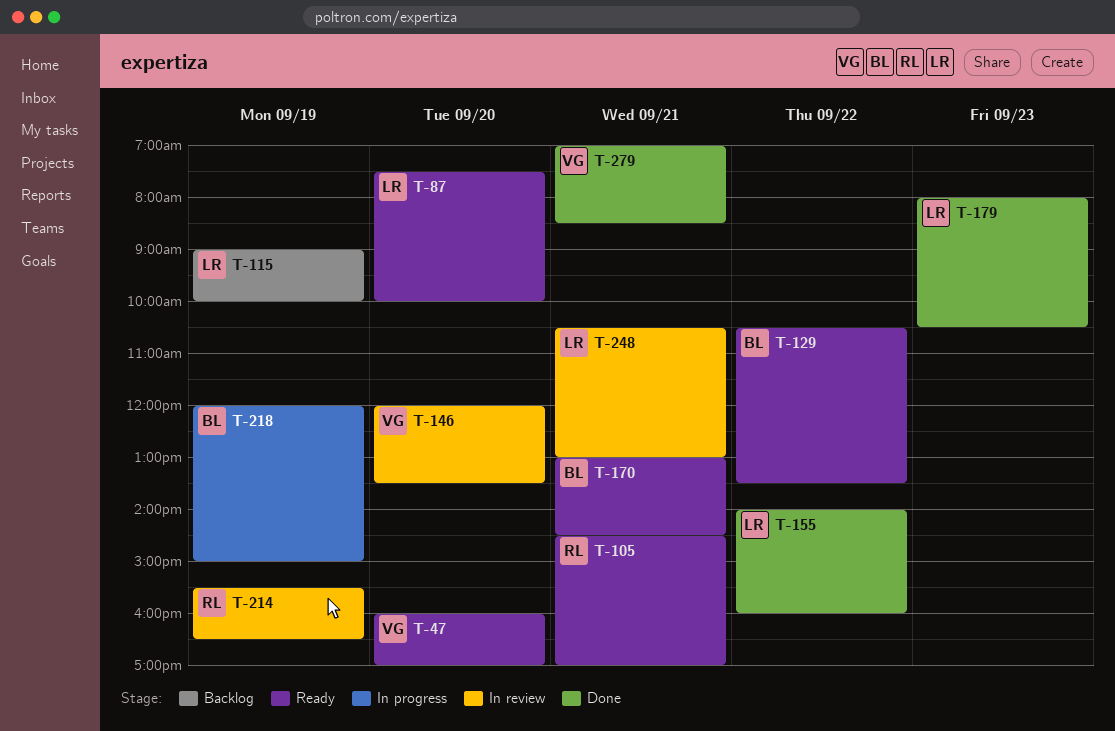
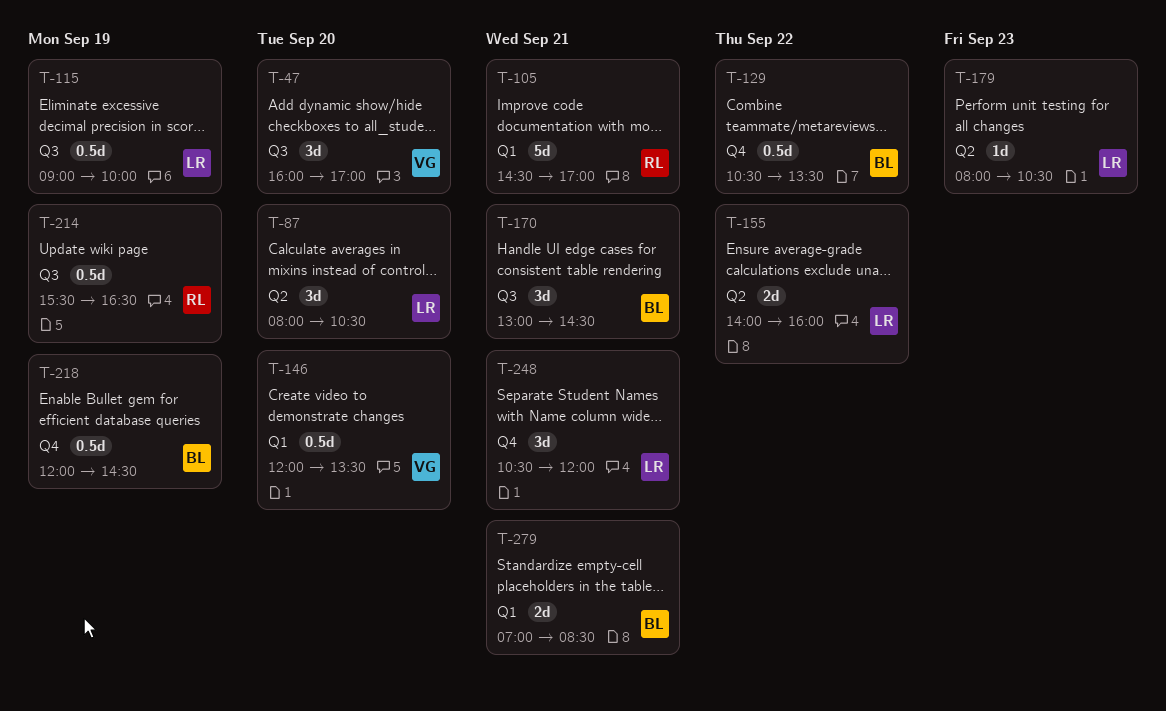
T-87, begins: 07:30 -> 08:00
T-87, ends: 10:00 -> 10:30
T-218, ends: 15:00 -> 14:30
T-248, ends: 13:00 -> 12:00
T-279, owner: VG -> BL

